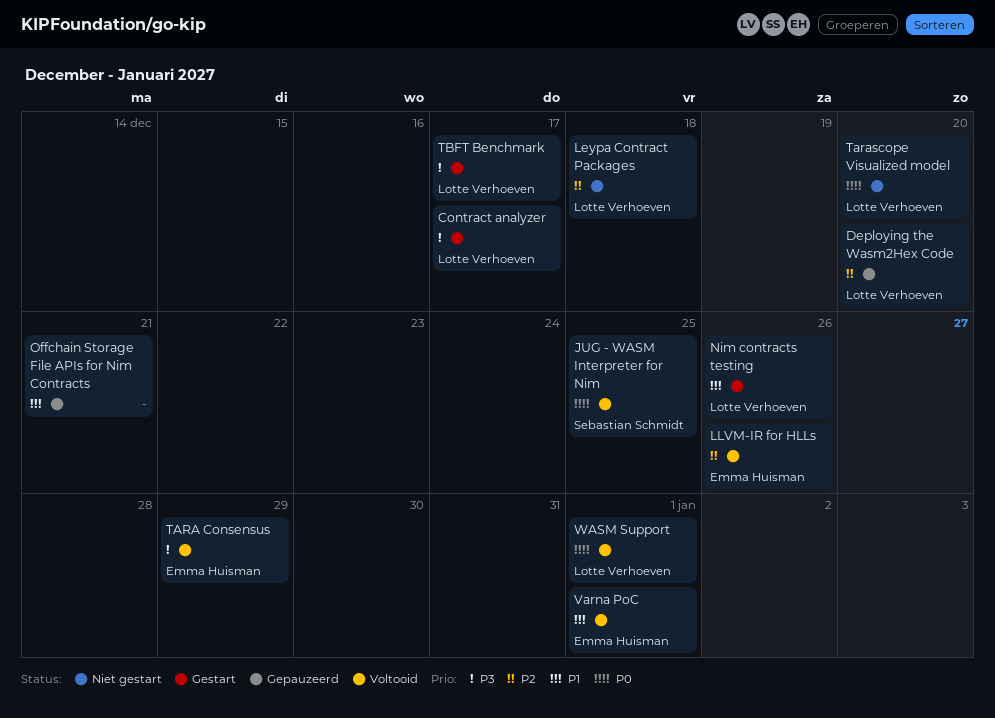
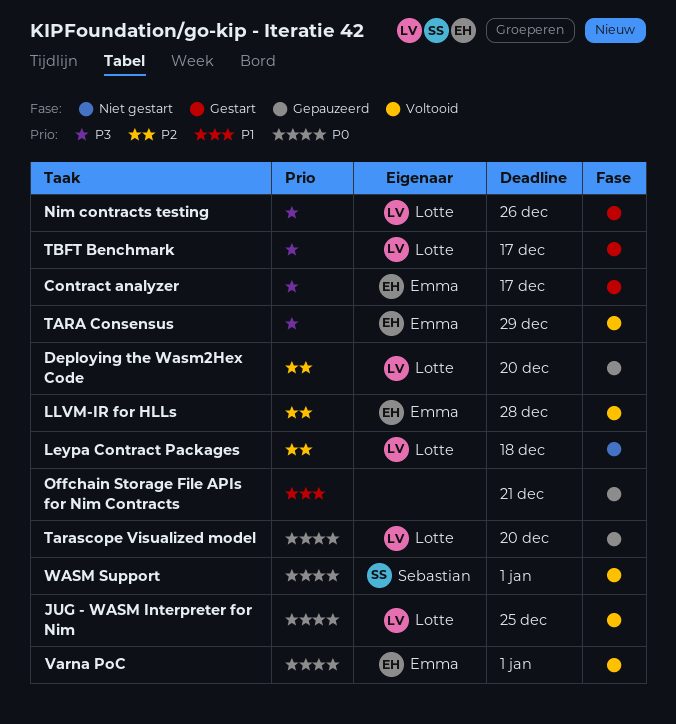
Contract analyzer, owner: Lotte Verhoeven -> Emma Huisman
JUG - WASM Interpreter for Nim, owner: Sebastian Schmidt -> Lotte Verhoeven
LLVM-IR for HLLs, due: Dec 26 -> Dec 28
Nim contracts testing, priority: P1 -> P3
Tarascope Visualized model, status: Niet gestart -> Gepauzeerd
Varna PoC, priority: P1 -> P0
WASM Support, owner: Lotte Verhoeven -> Sebastian Schmidt

